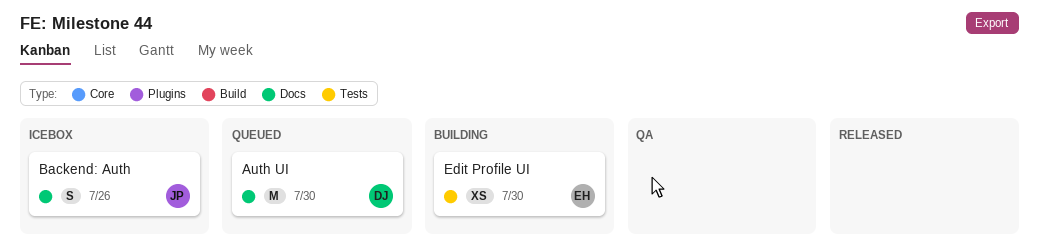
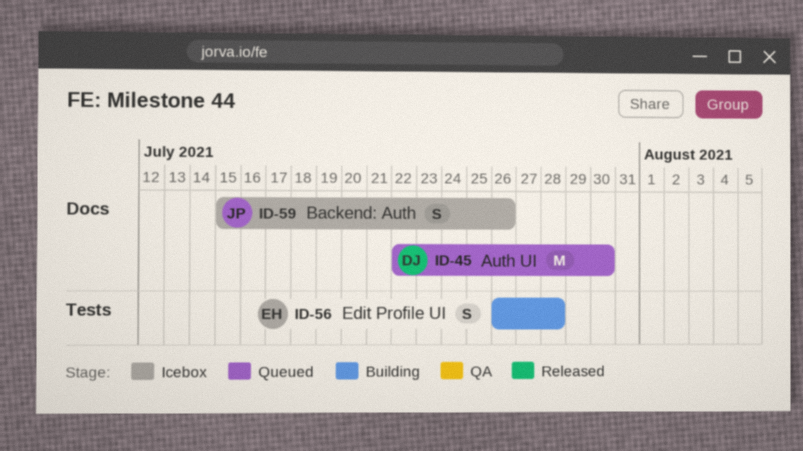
Edit Profile UI, estimate: XS -> S
Edit Profile UI, due: Jul 30 -> Jul 28

